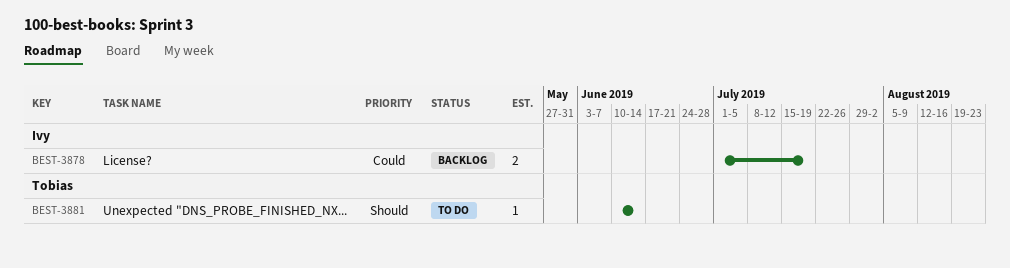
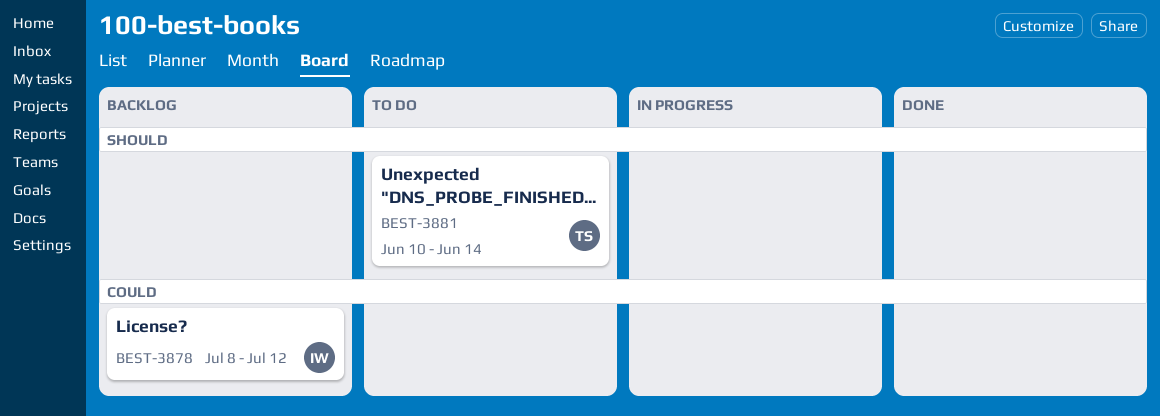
BEST-3878, start: Jul 1 -> Jul 8
BEST-3878, due: Jul 19 -> Jul 12

